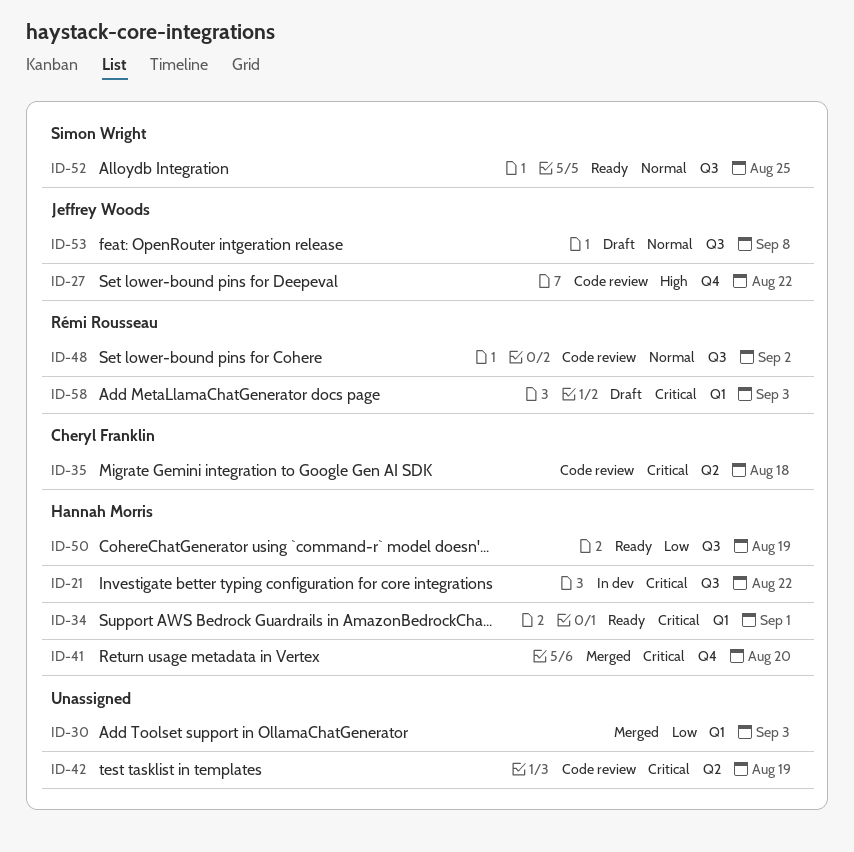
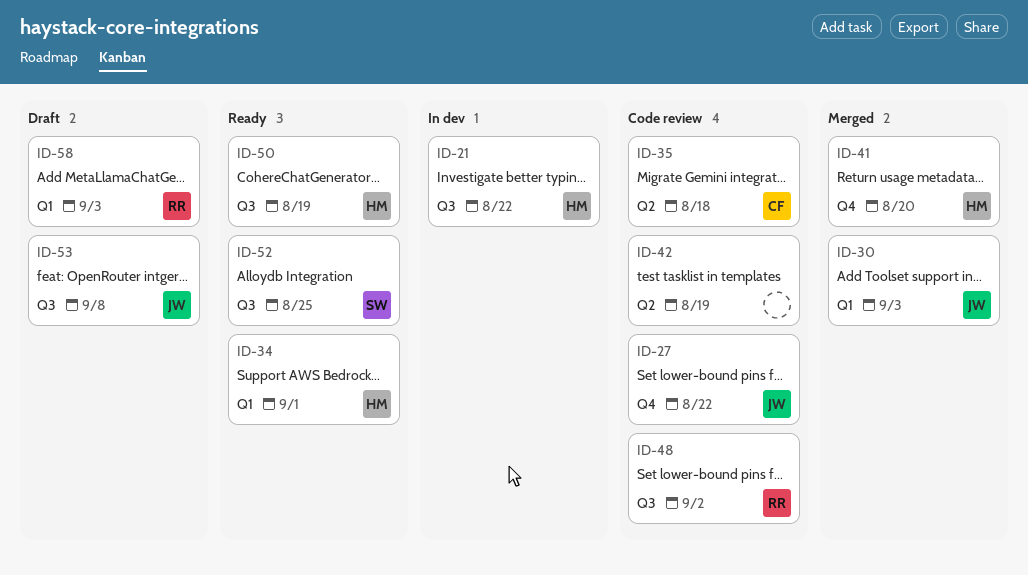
ID-30, owner: none -> Jeffrey Woods

